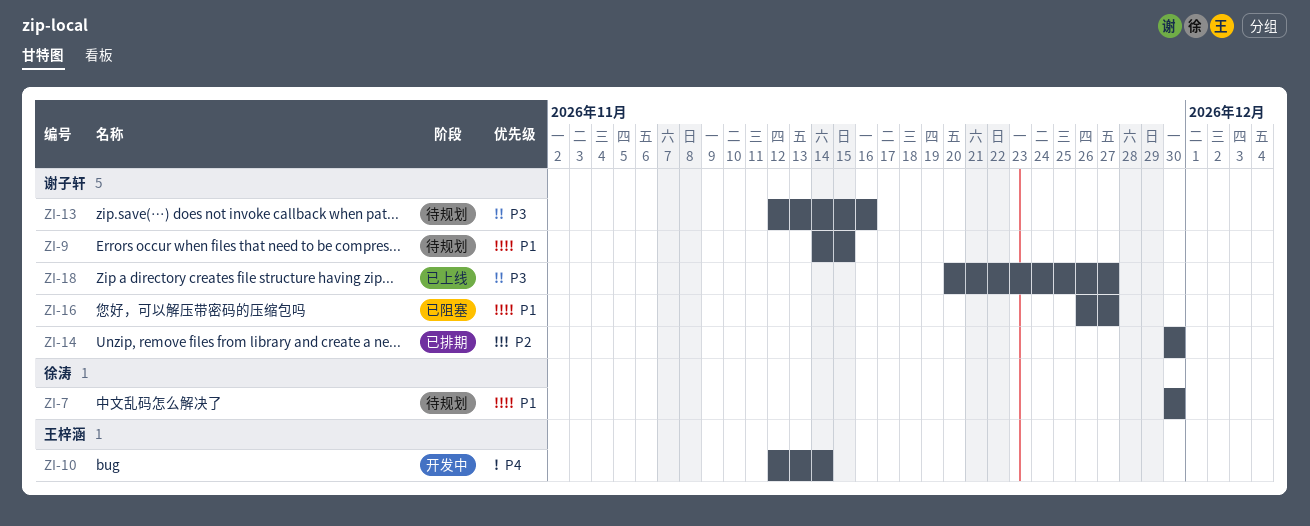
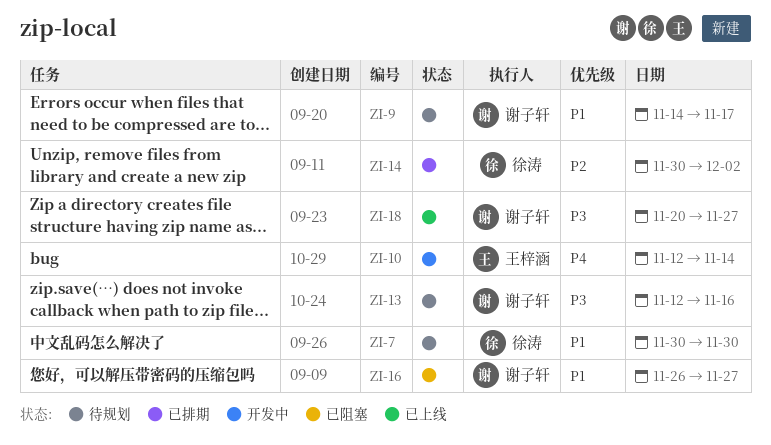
ZI-9, due: Nov 15 -> Nov 17
ZI-14, owner: 谢子轩 -> 徐涛
ZI-14, due: Nov 30 -> Dec 2

